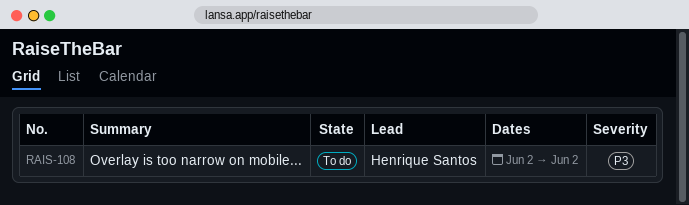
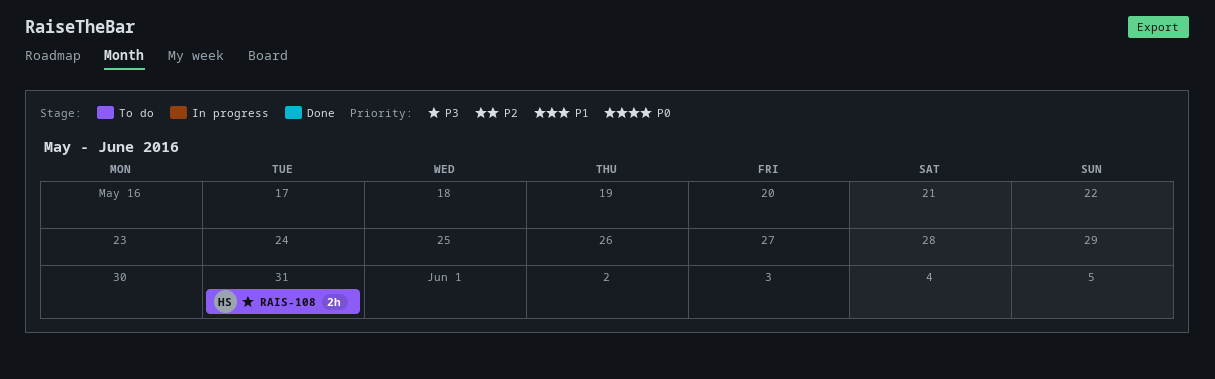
RAIS-108, start: Jun 2 -> May 31
RAIS-108, due: Jun 2 -> May 31

